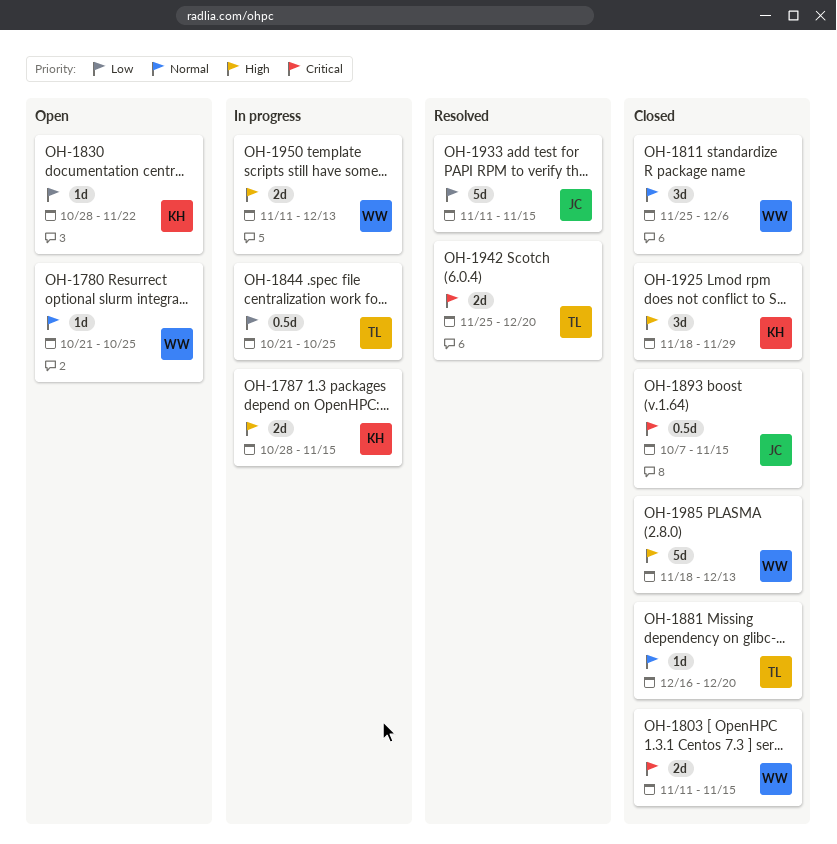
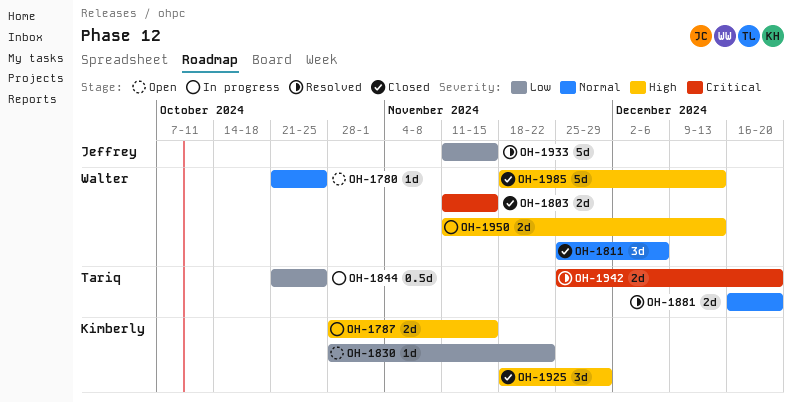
OH-1881, status: Closed -> Resolved
OH-1881, estimate: 1d -> 2d
OH-1893: present -> none

